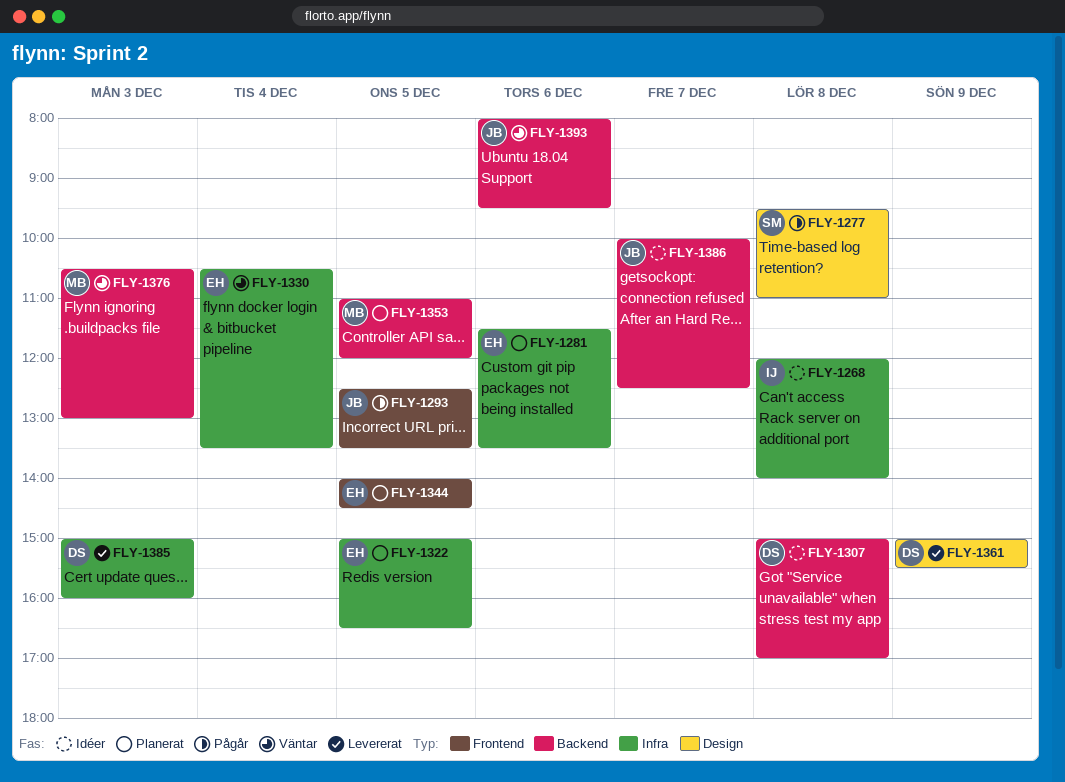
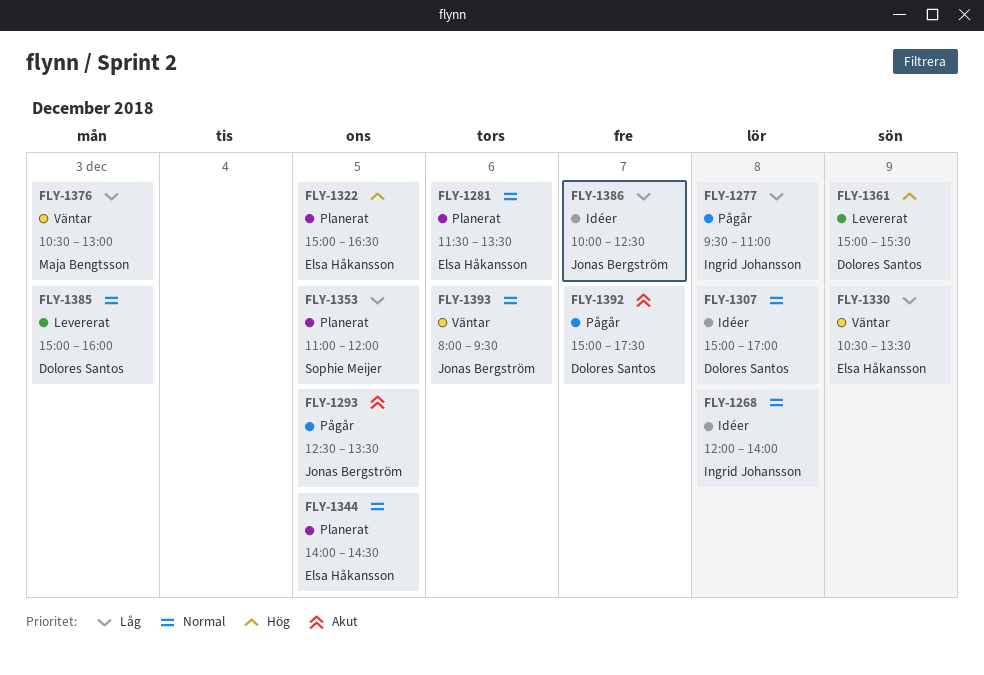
FLY-1277, owner: Sophie Meijer -> Ingrid Johansson
FLY-1330, day: Dec 4 -> Dec 9
FLY-1353, owner: Maja Bengtsson -> Sophie Meijer
FLY-1392: none -> present

